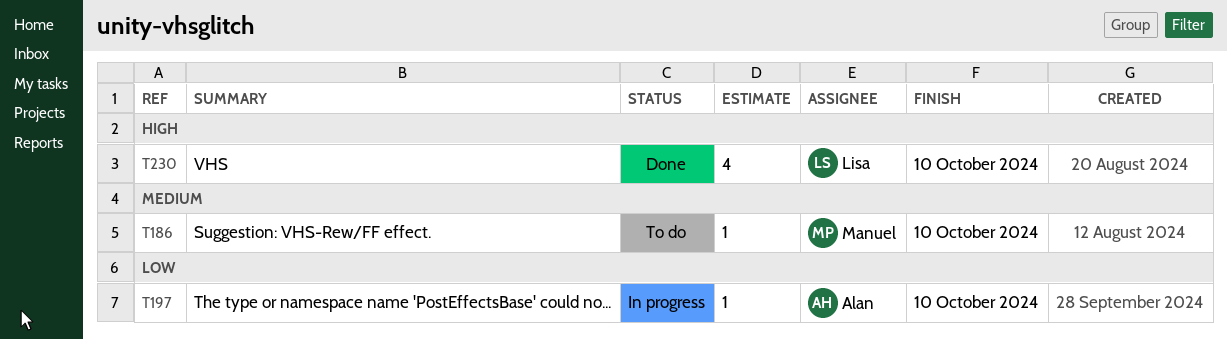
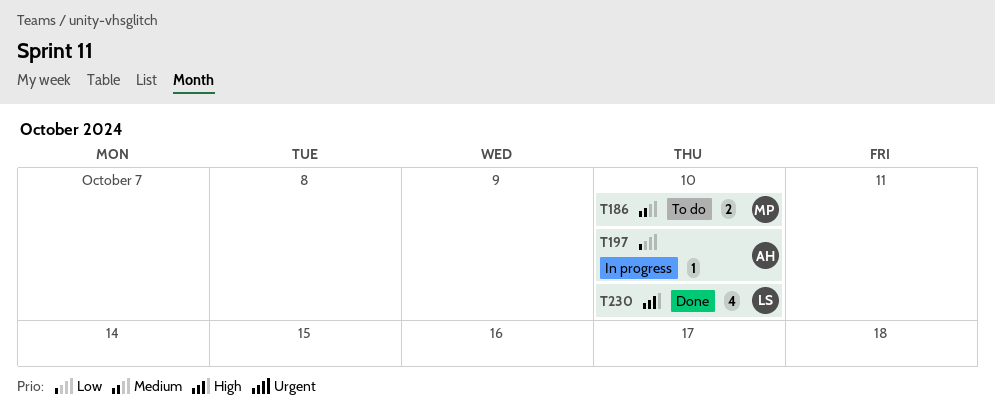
T186, estimate: 1 -> 2

